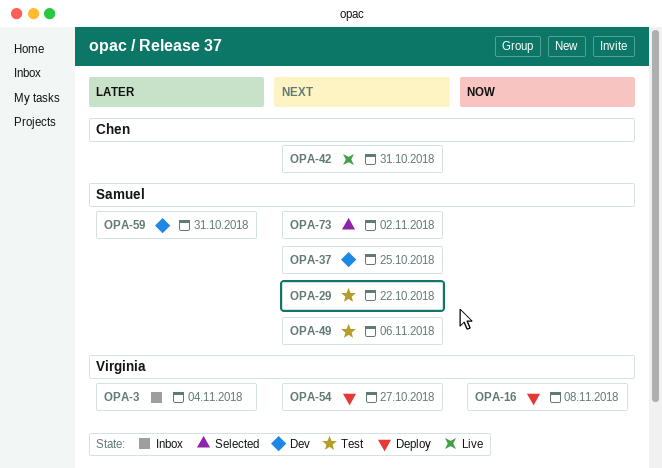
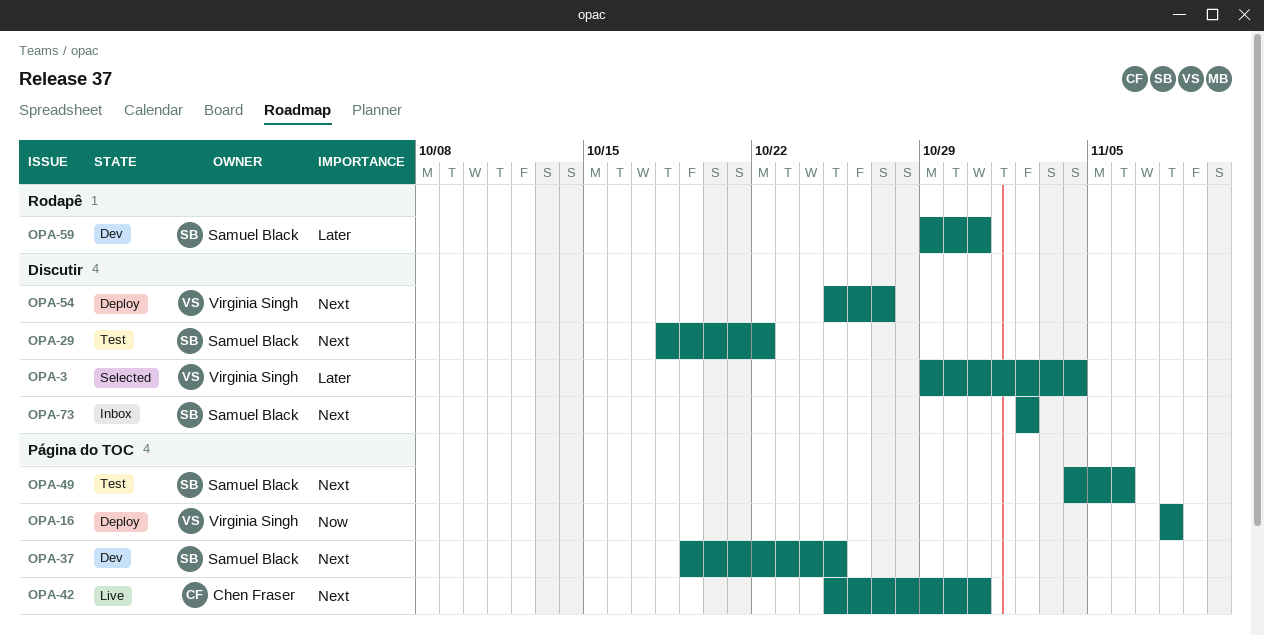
OPA-3, status: Inbox -> Selected
OPA-73, status: Selected -> Inbox

